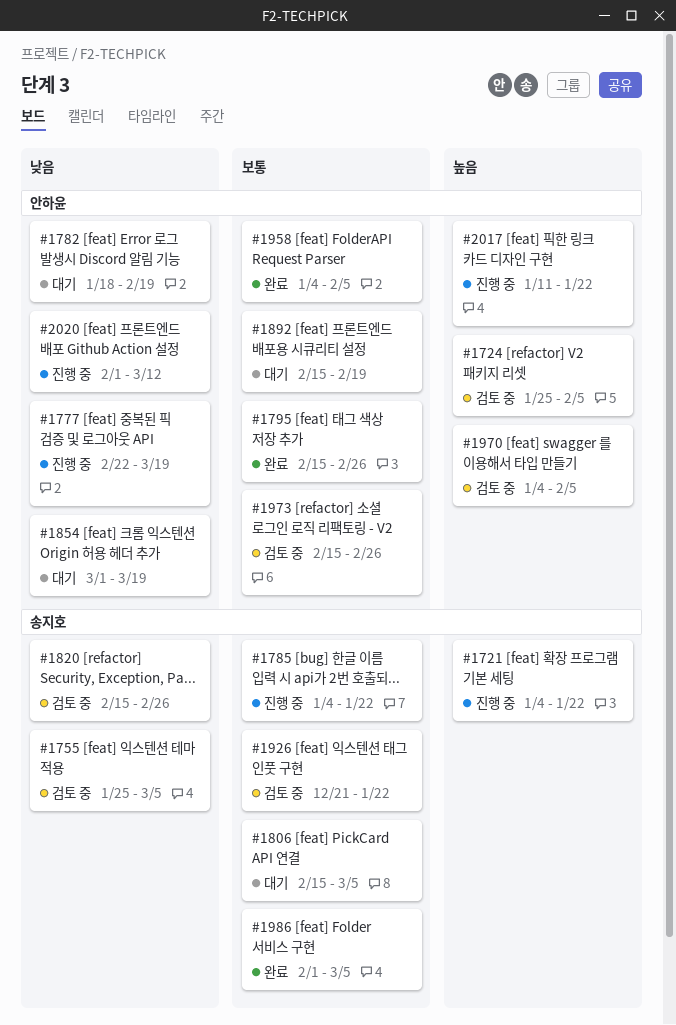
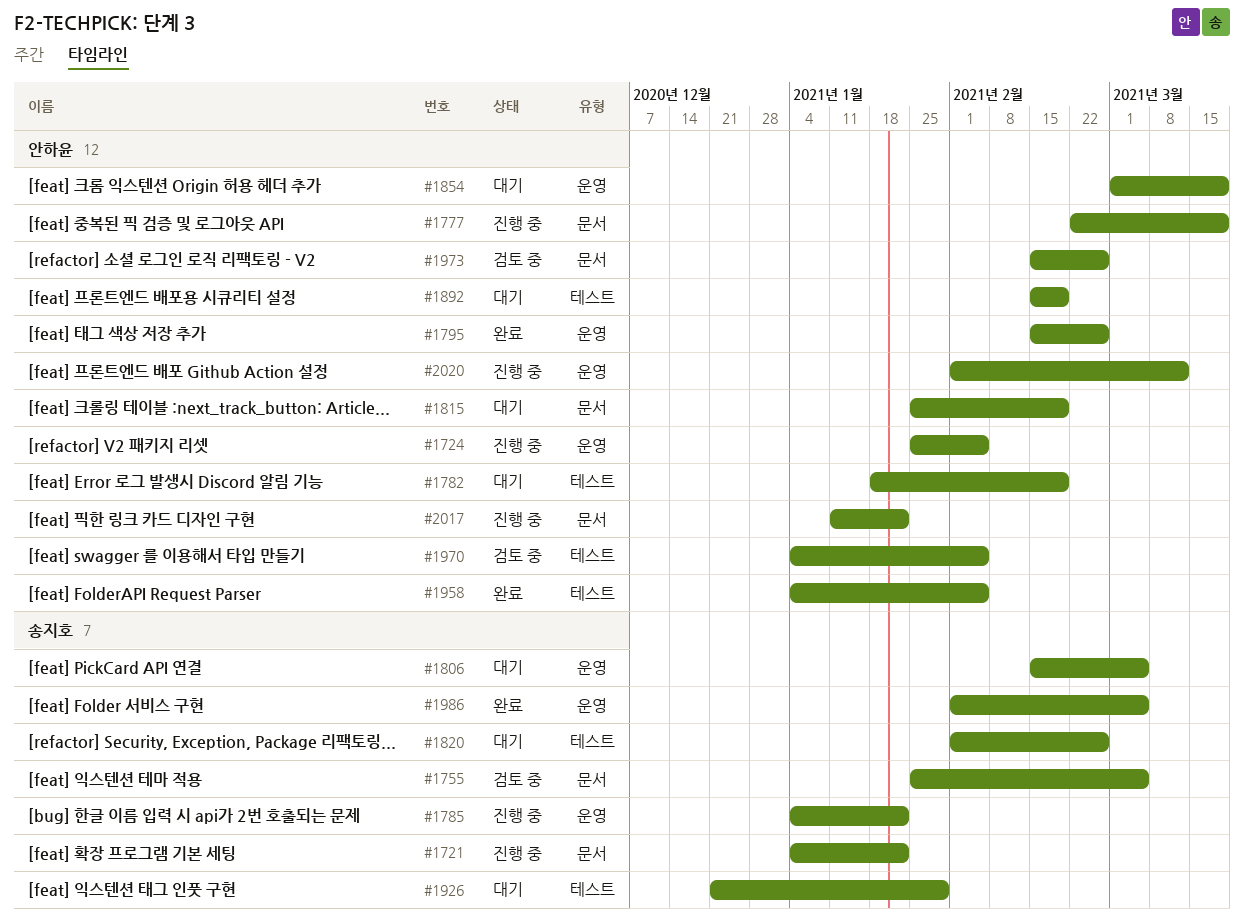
#1724, status: 검토 중 -> 진행 중
#1815: none -> present
#1820, status: 검토 중 -> 대기
#1820, start: Feb 15 -> Feb 1
#1926, status: 검토 중 -> 대기
#1926, due: Jan 22 -> Jan 29

